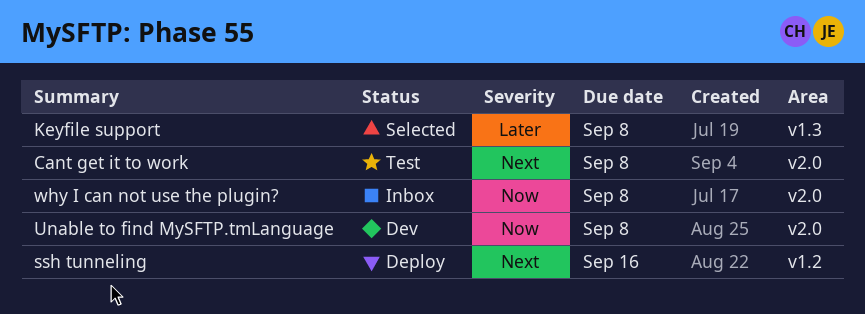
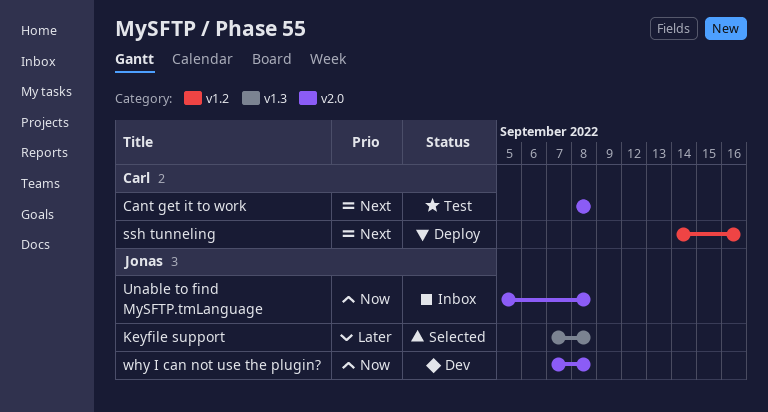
Unable to find MySFTP.tmLanguage, status: Dev -> Inbox
why I can not use the plugin?, status: Inbox -> Dev

